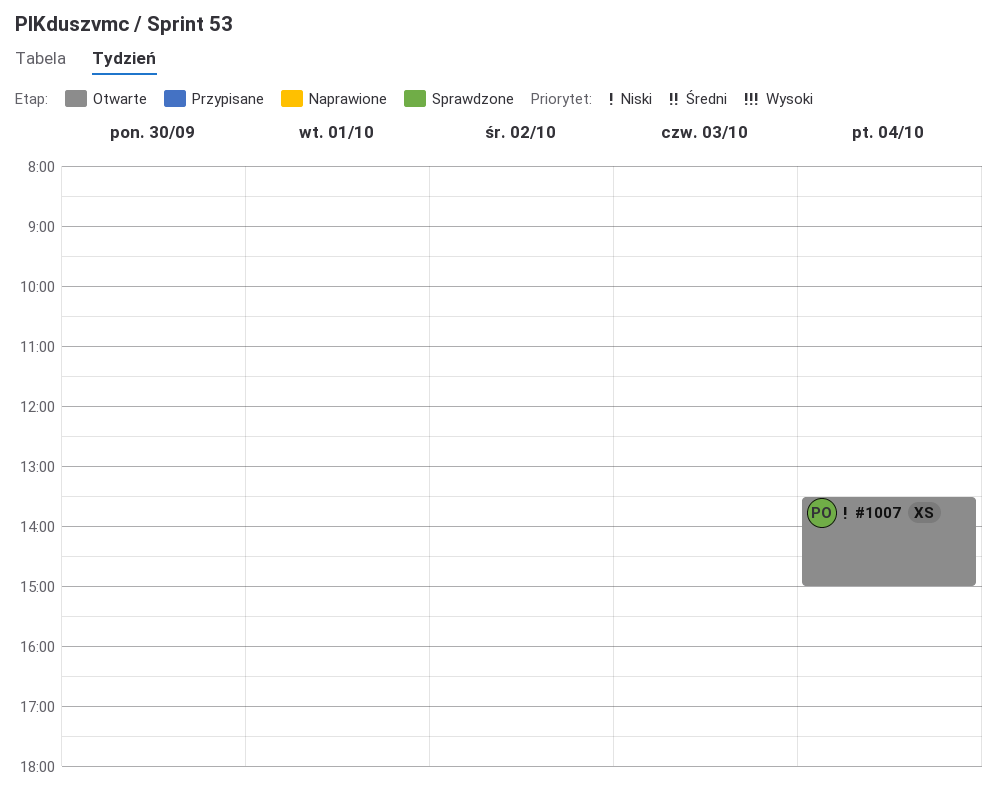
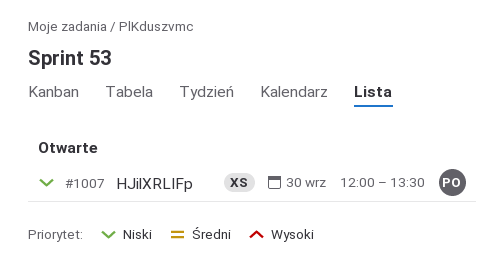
#1007, day: Oct 4 -> Sep 30
#1007, begins: 13:30 -> 12:00
#1007, ends: 15:00 -> 13:30

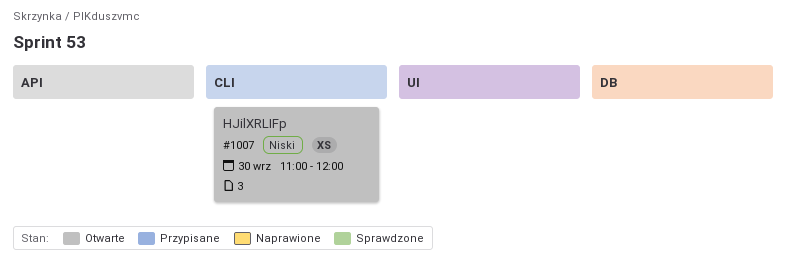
#1007, begins: 12:00 -> 11:00
#1007, ends: 13:30 -> 12:00

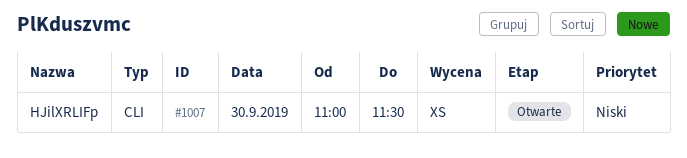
#1007, ends: 12:00 -> 11:30

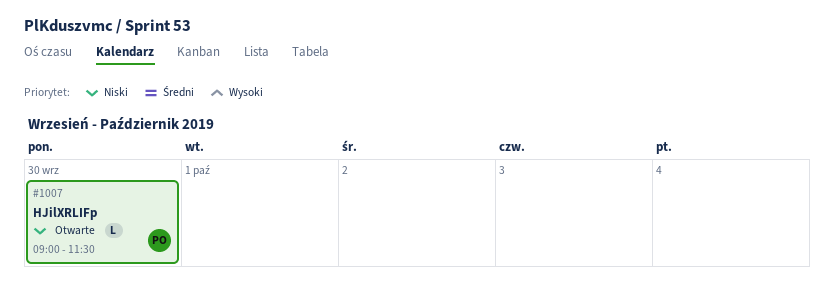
#1007, estimate: XS -> L
#1007, begins: 11:00 -> 09:00

